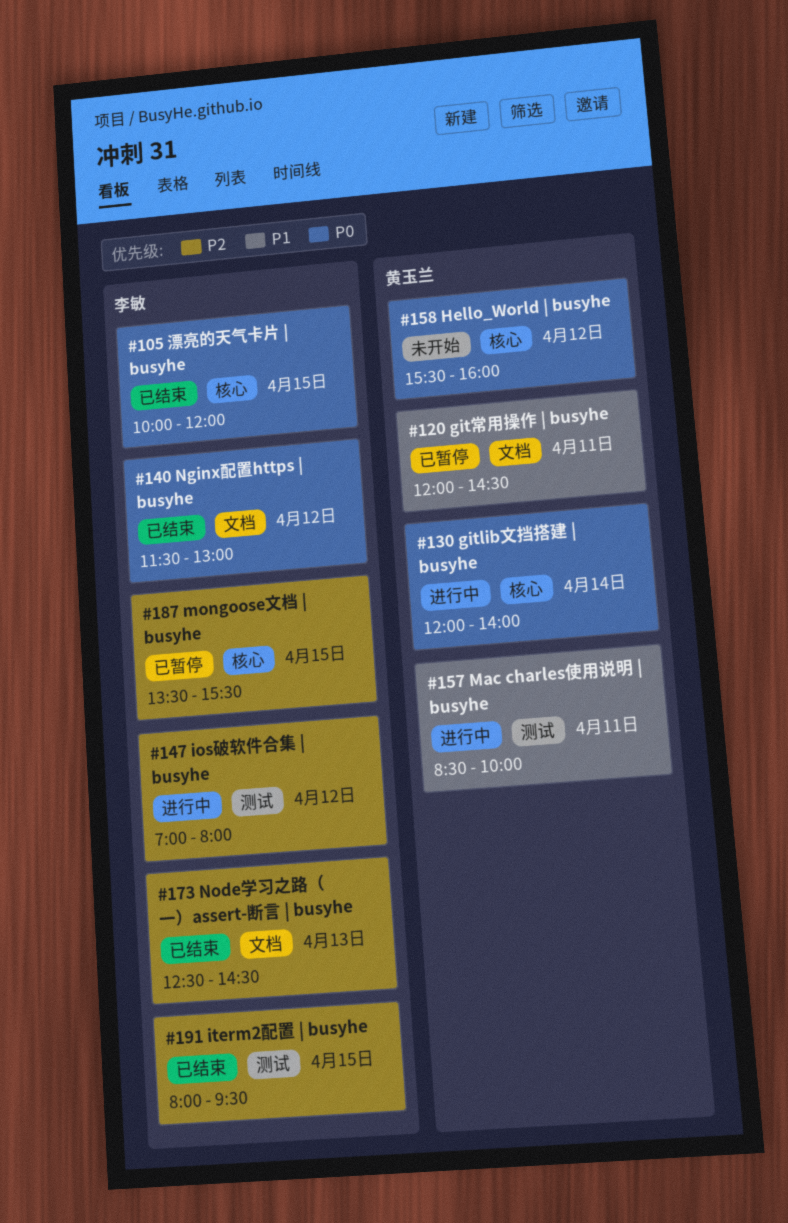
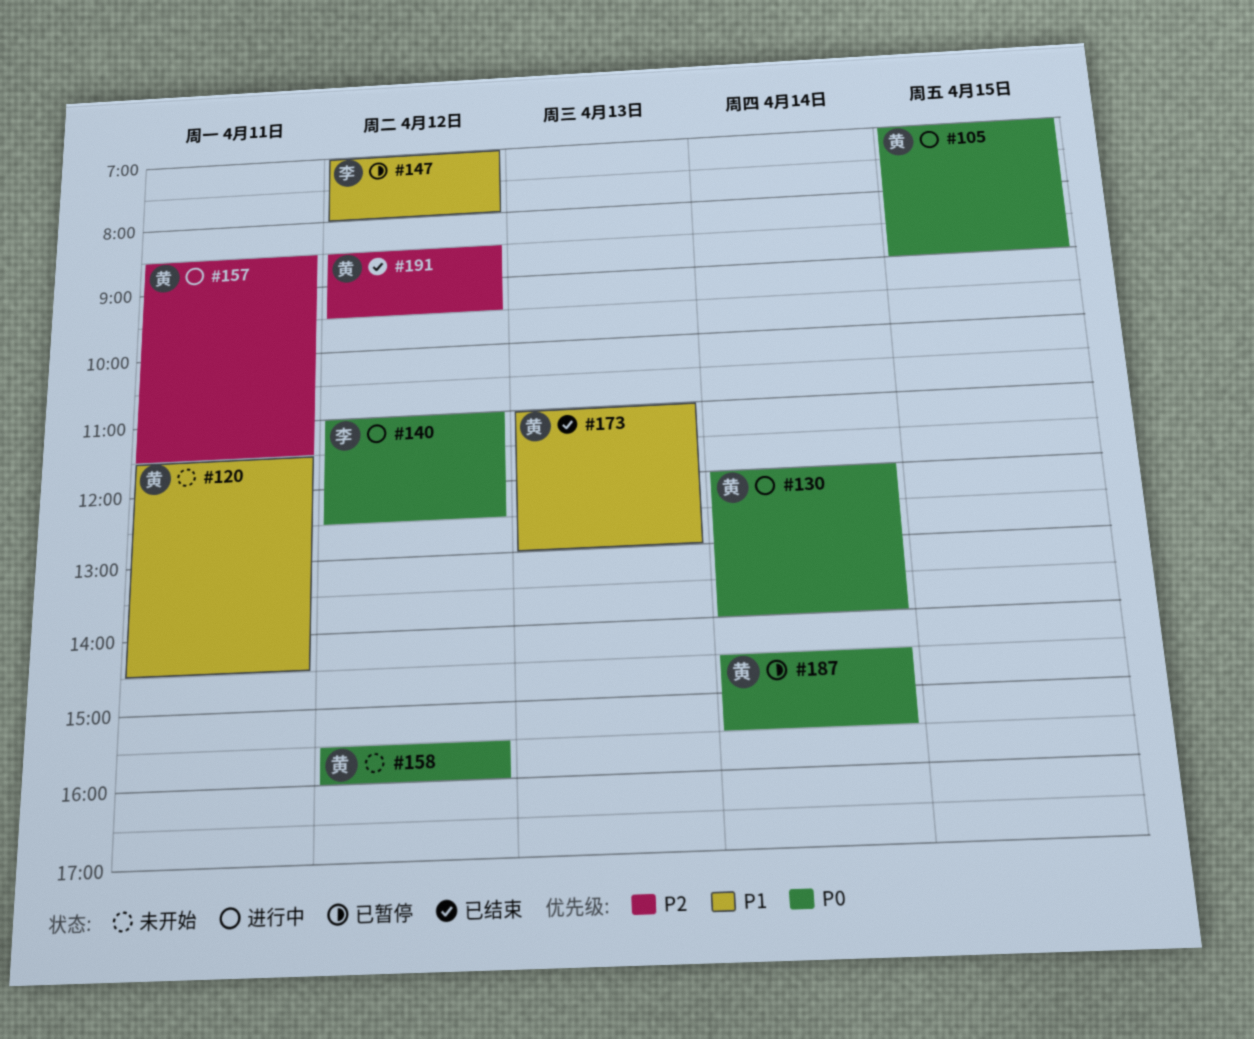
#105, status: 已结束 -> 进行中
#105, owner: 李敏 -> 黄玉兰
#105, begins: 10:00 -> 07:00
#105, ends: 12:00 -> 09:00
#120, status: 已暂停 -> 未开始
#120, begins: 12:00 -> 11:30
#140, status: 已结束 -> 进行中
#140, begins: 11:30 -> 11:00
#140, ends: 13:00 -> 12:30
#147, status: 进行中 -> 已暂停
#147, priority: P2 -> P1
#157, priority: P1 -> P2
#157, ends: 10:00 -> 11:30
#173, owner: 李敏 -> 黄玉兰
#173, priority: P2 -> P1
#173, begins: 12:30 -> 11:00
#173, ends: 14:30 -> 13:00
#187, owner: 李敏 -> 黄玉兰
#187, priority: P2 -> P0
#187, day: Apr 15 -> Apr 14
#187, begins: 13:30 -> 14:30
#191, owner: 李敏 -> 黄玉兰
#191, day: Apr 15 -> Apr 12
#191, begins: 08:00 -> 08:30

